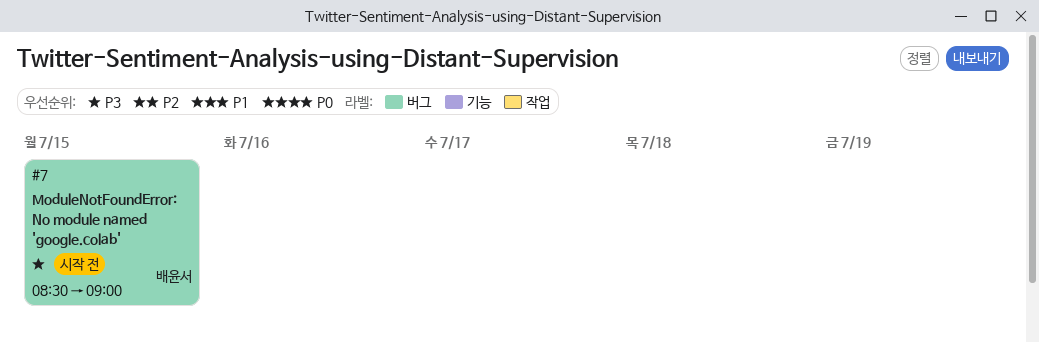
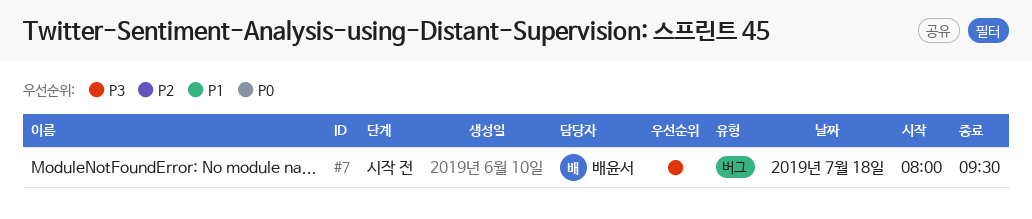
#7, day: Jul 15 -> Jul 18
#7, begins: 08:30 -> 08:00
#7, ends: 09:00 -> 09:30

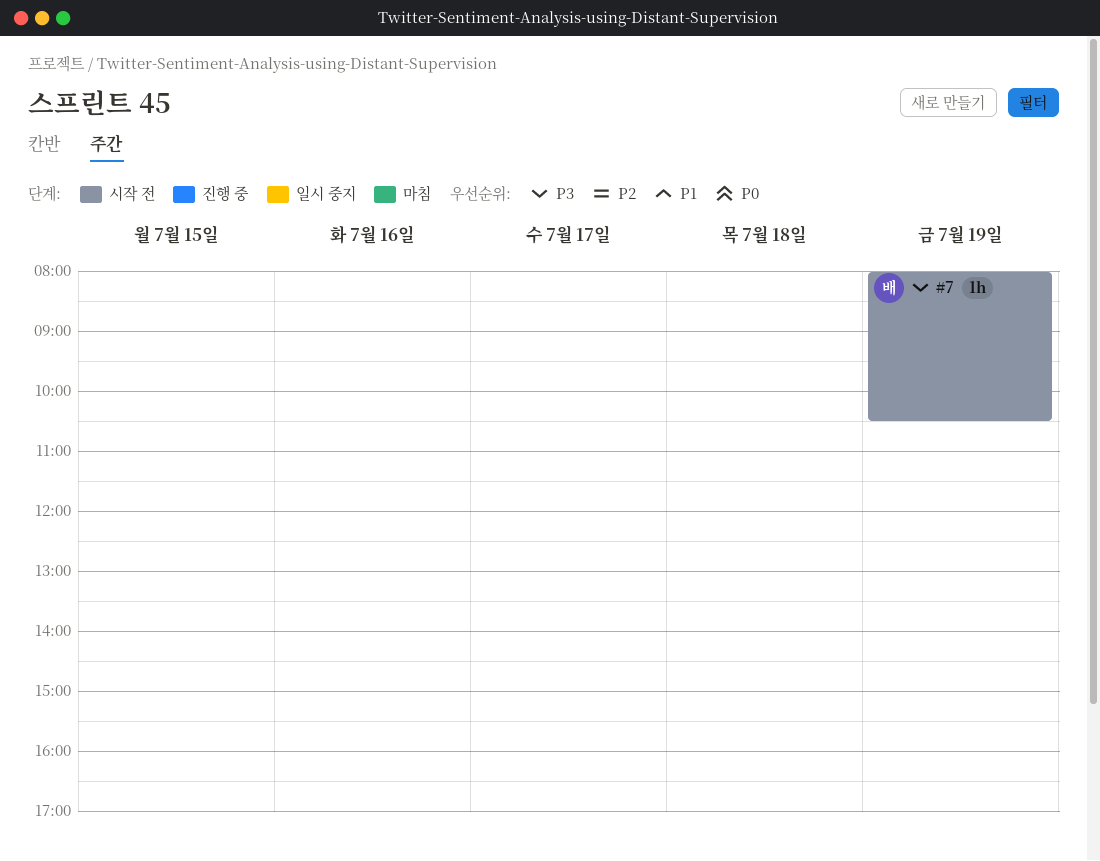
#7, day: Jul 18 -> Jul 19
#7, ends: 09:30 -> 10:30

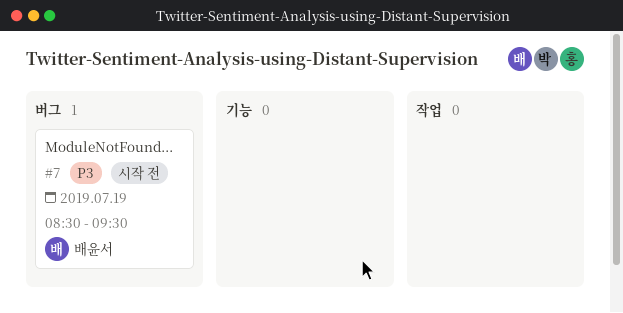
#7, begins: 08:00 -> 08:30
#7, ends: 10:30 -> 09:30

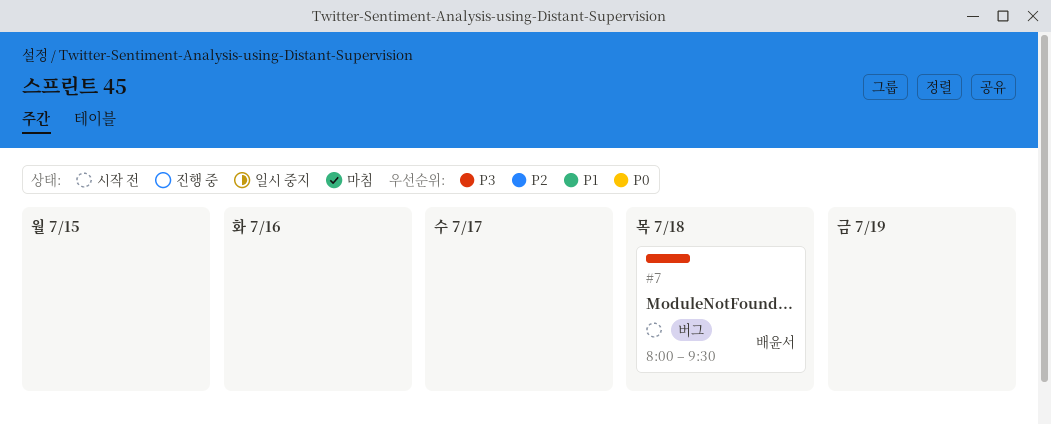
#7, day: Jul 19 -> Jul 18
#7, begins: 08:30 -> 08:00

